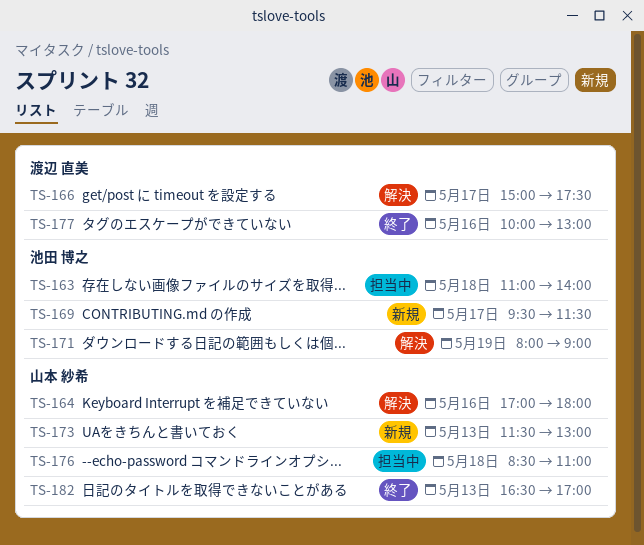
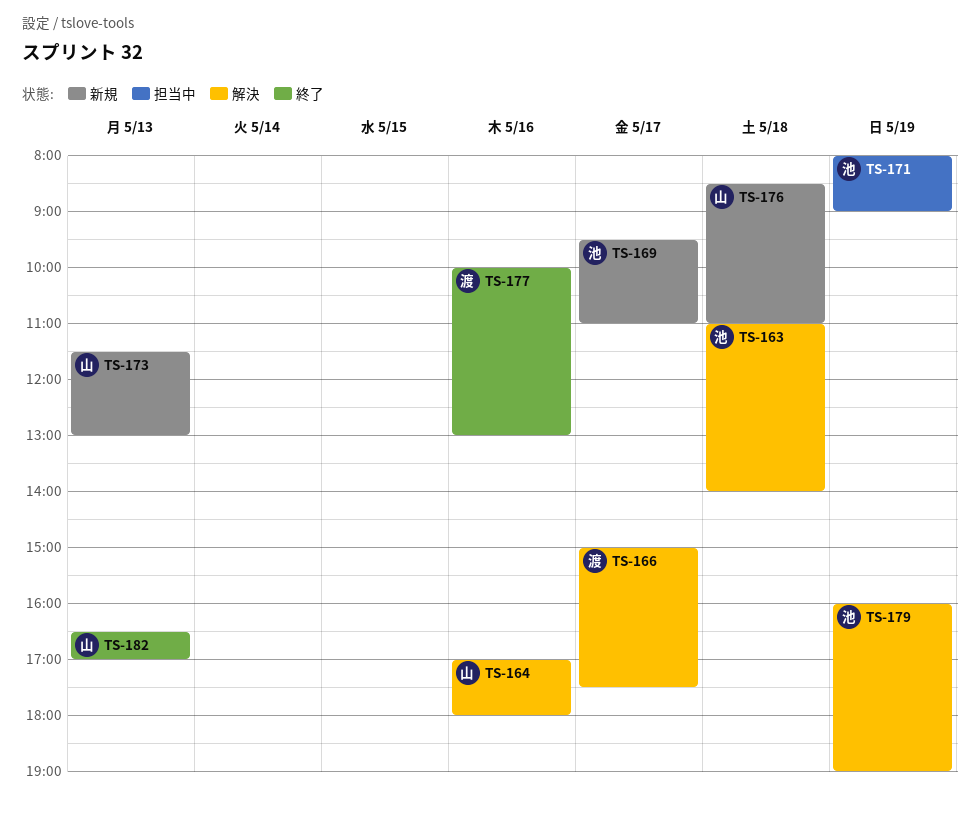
TS-163, status: 担当中 -> 解決
TS-169, ends: 11:30 -> 11:00
TS-171, status: 解決 -> 担当中
TS-176, status: 担当中 -> 新規
TS-179: none -> present

